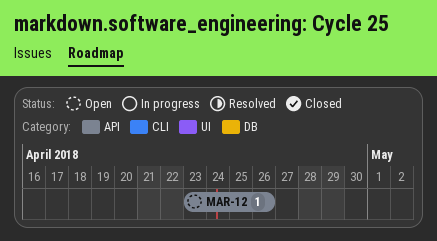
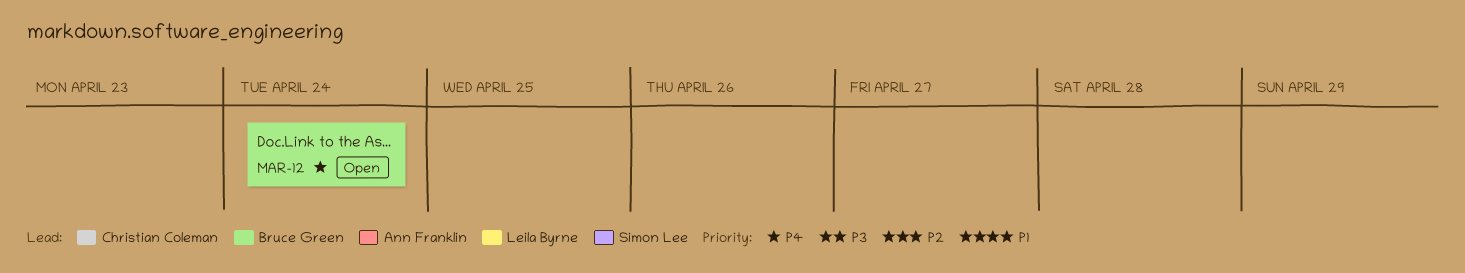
MAR-12, due: Apr 26 -> Apr 24

